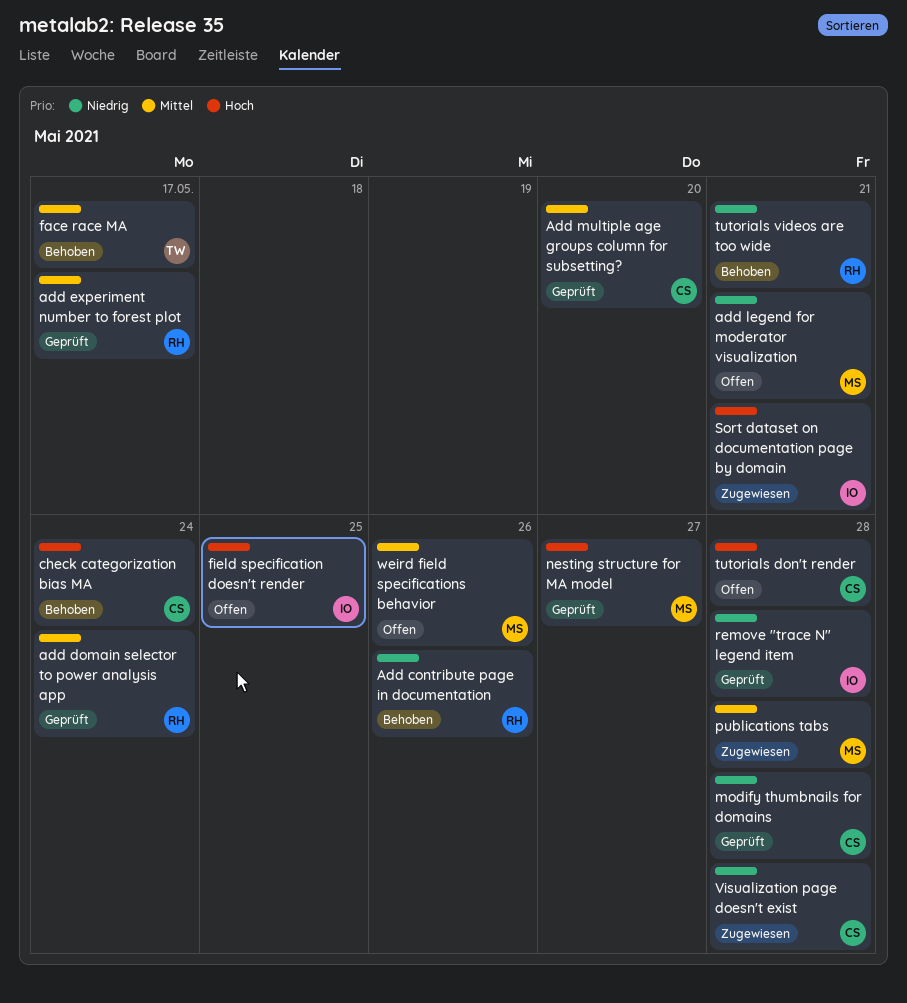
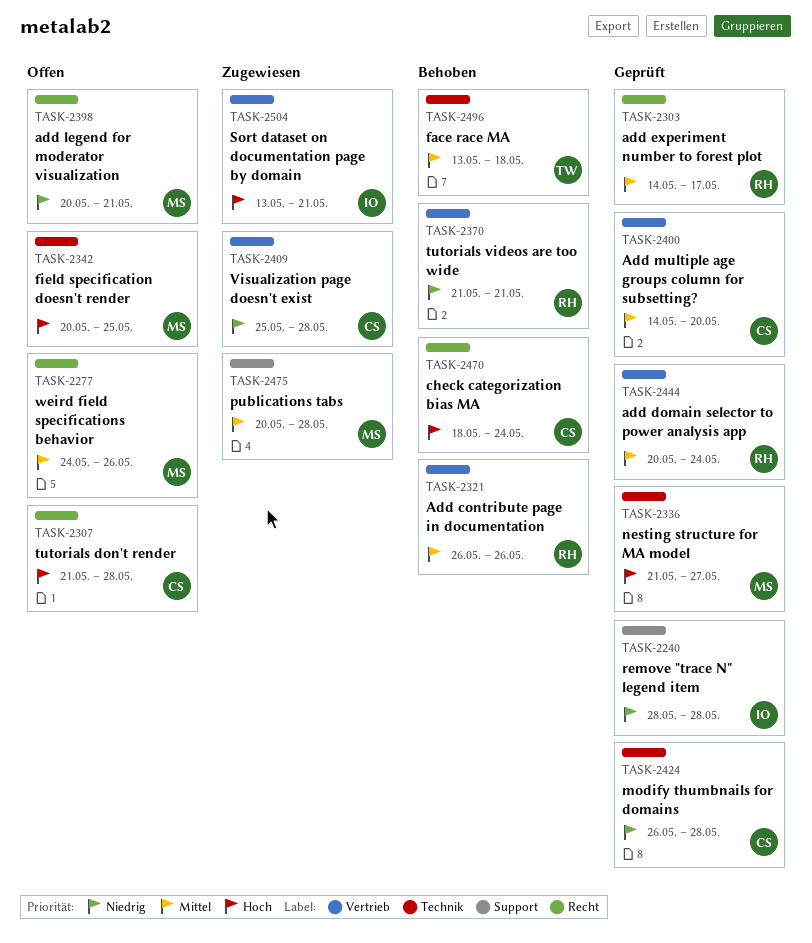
Add contribute page in documentation, priority: Niedrig -> Mittel
face race MA, due: May 17 -> May 18
field specification doesn't render, owner: IO -> MS

